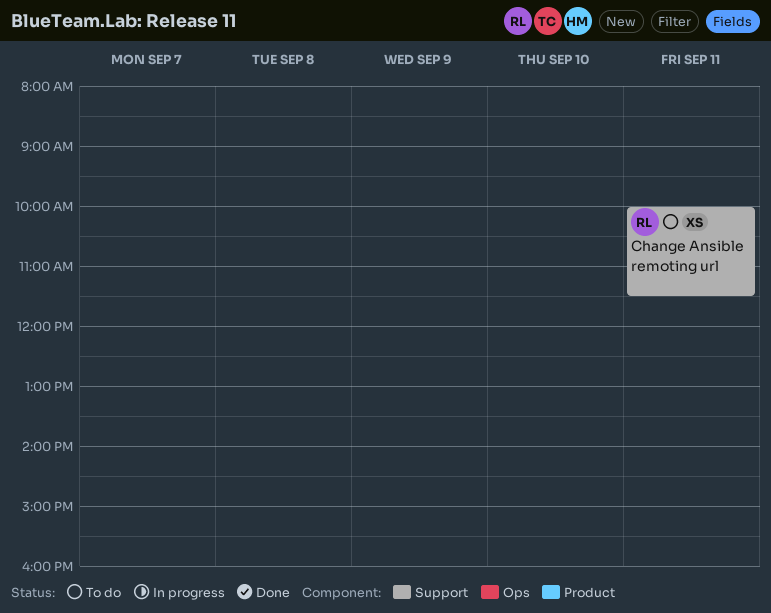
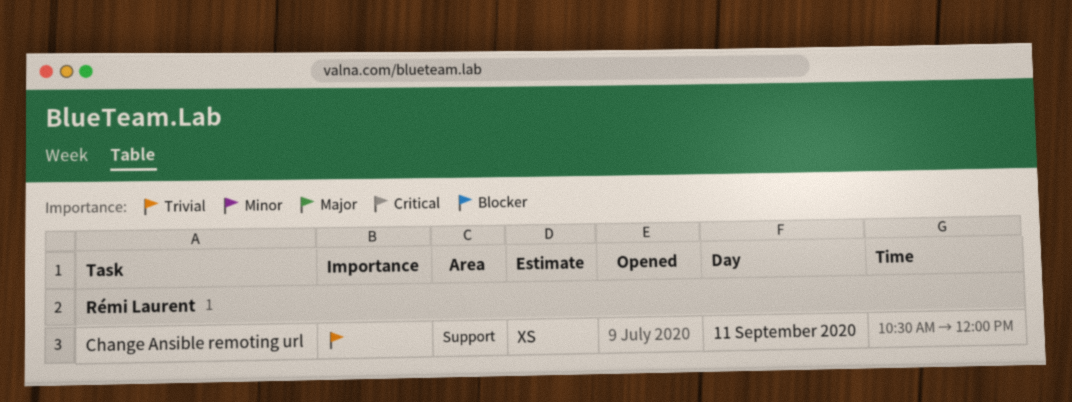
Change Ansible remoting url, begins: 10:00 -> 10:30
Change Ansible remoting url, ends: 11:30 -> 12:00

